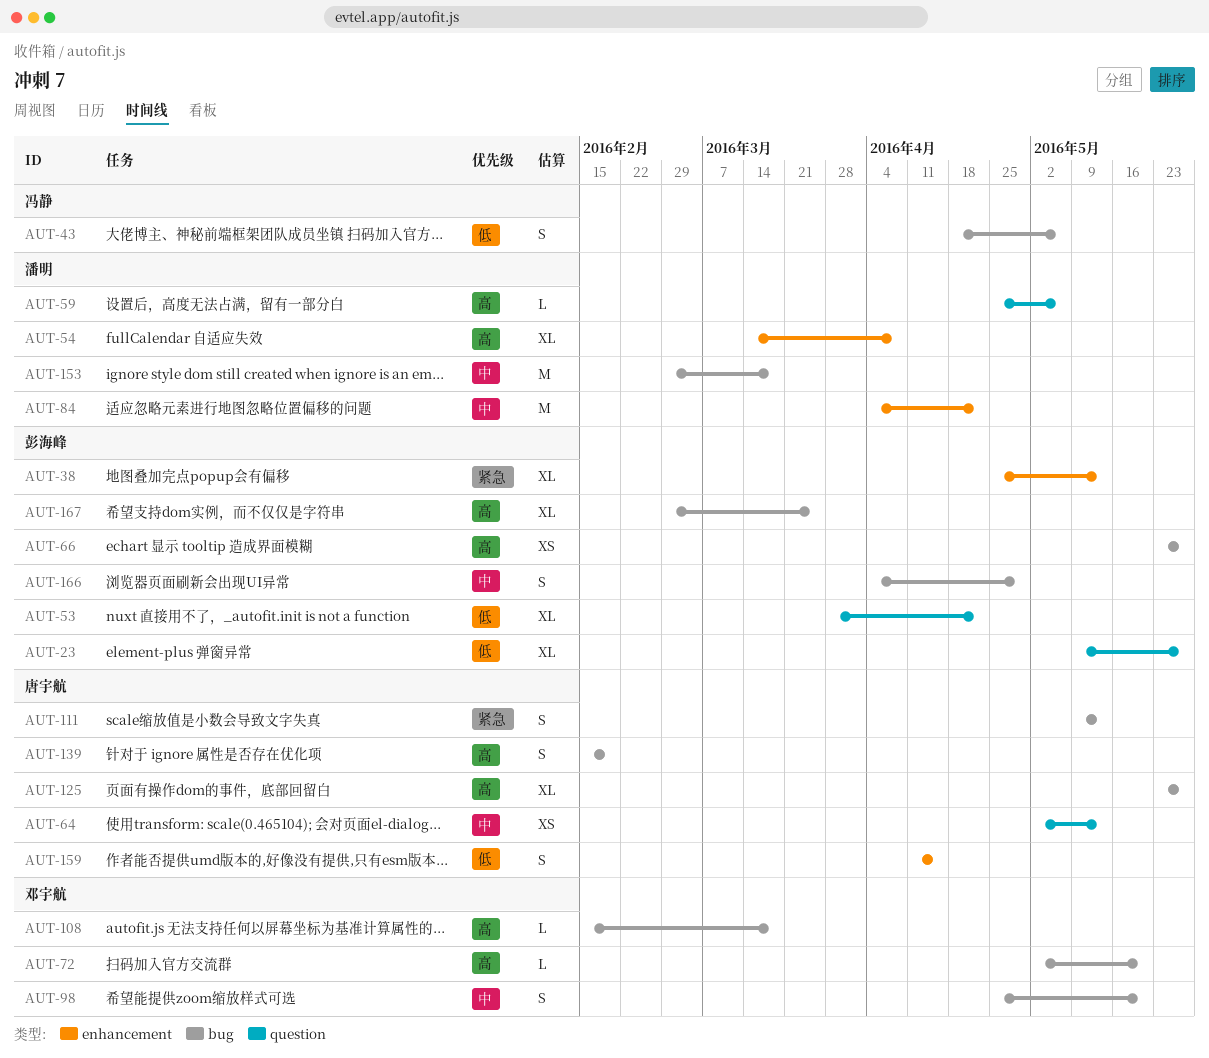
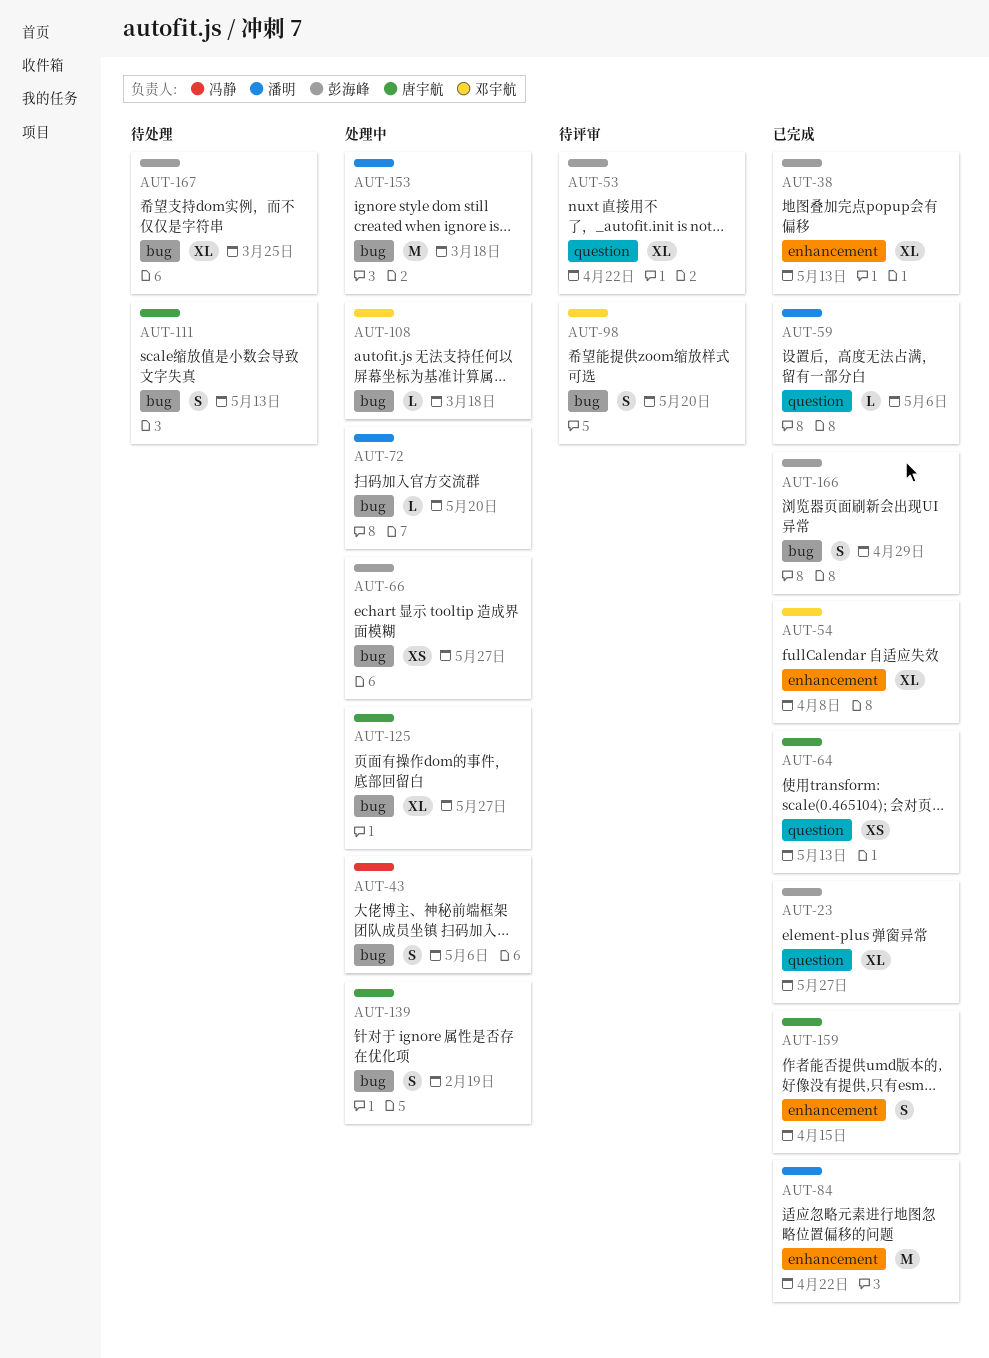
AUT-54, owner: 潘明 -> 邓宇航
AUT-72, owner: 邓宇航 -> 潘明

